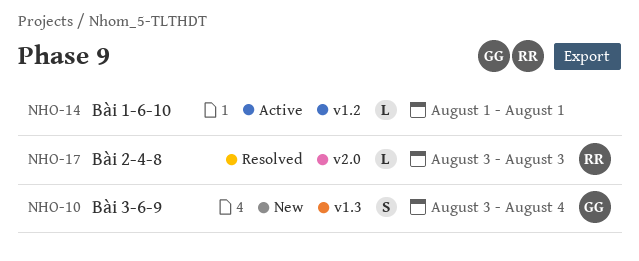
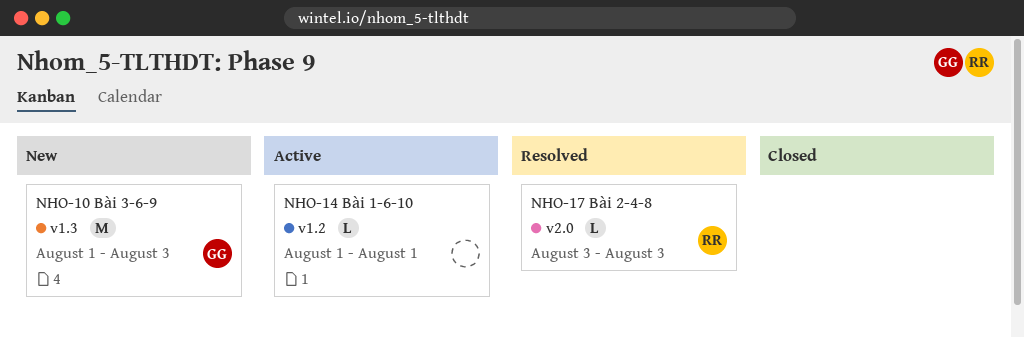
NHO-10, estimate: S -> M
NHO-10, start: Aug 3 -> Aug 1
NHO-10, due: Aug 4 -> Aug 3

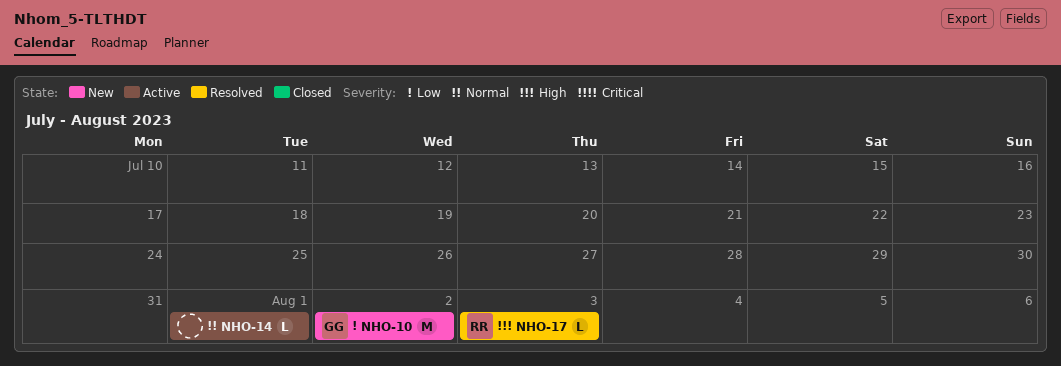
NHO-10, start: Aug 1 -> Aug 2
NHO-10, due: Aug 3 -> Aug 2

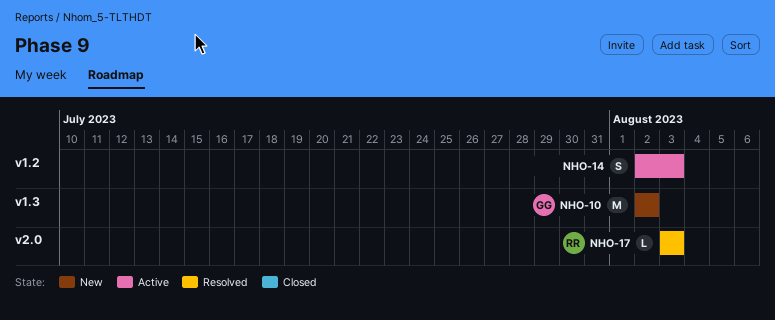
NHO-14, estimate: L -> S
NHO-14, start: Aug 1 -> Aug 2
NHO-14, due: Aug 1 -> Aug 3

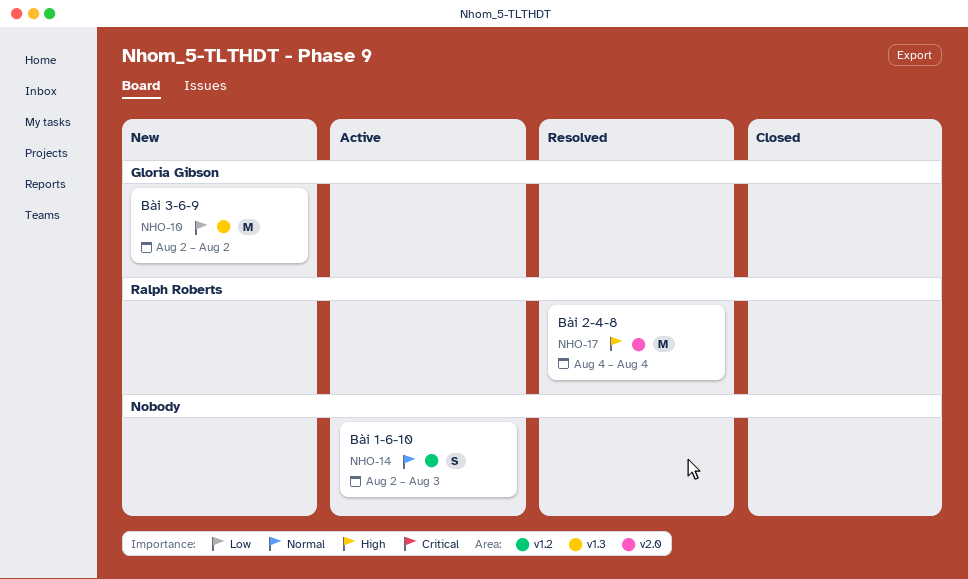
NHO-17, estimate: L -> M
NHO-17, start: Aug 3 -> Aug 4
NHO-17, due: Aug 3 -> Aug 4

